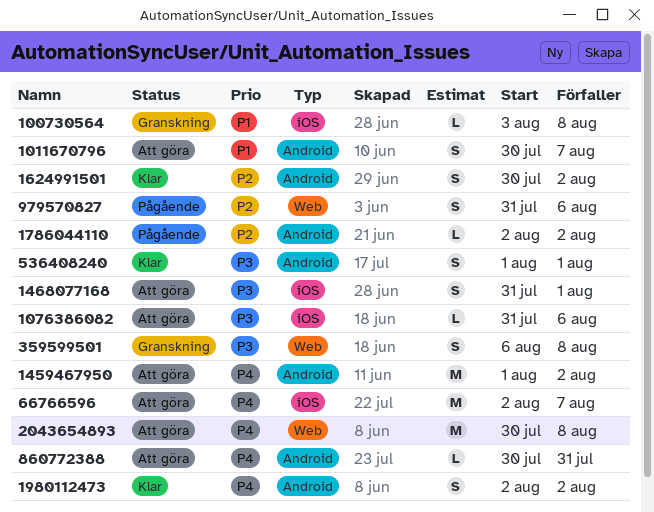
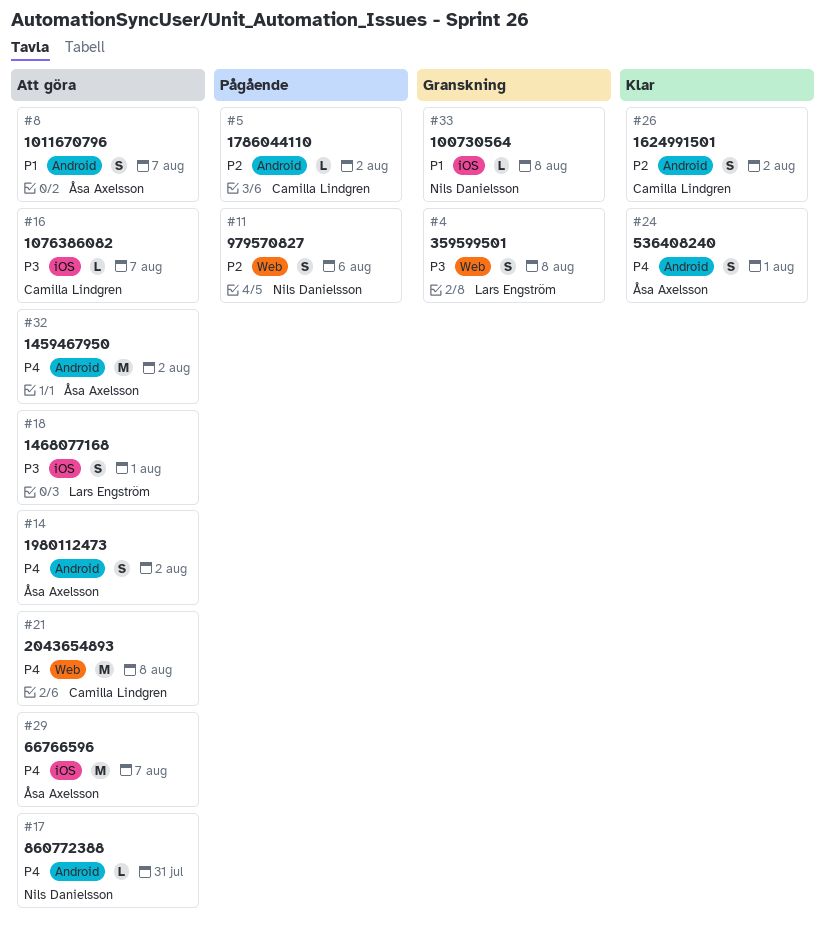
1076386082, due: Aug 6 -> Aug 7
1980112473, status: Klar -> Att göra
536408240, priority: P3 -> P4

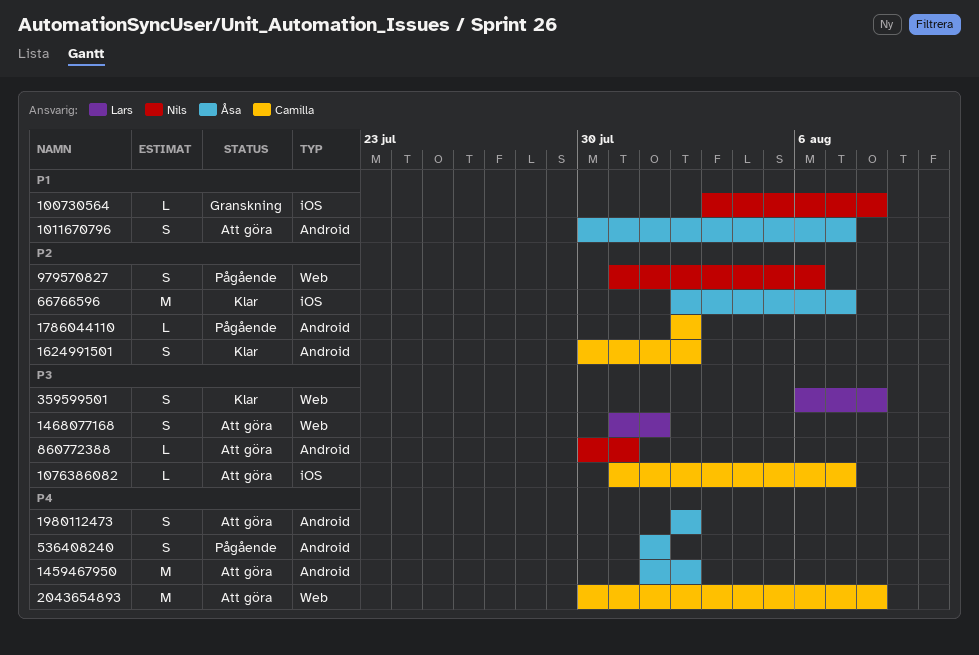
1468077168, label: iOS -> Web
359599501, status: Granskning -> Klar
536408240, status: Klar -> Pågående
66766596, status: Att göra -> Klar
66766596, priority: P4 -> P2
860772388, priority: P4 -> P3

